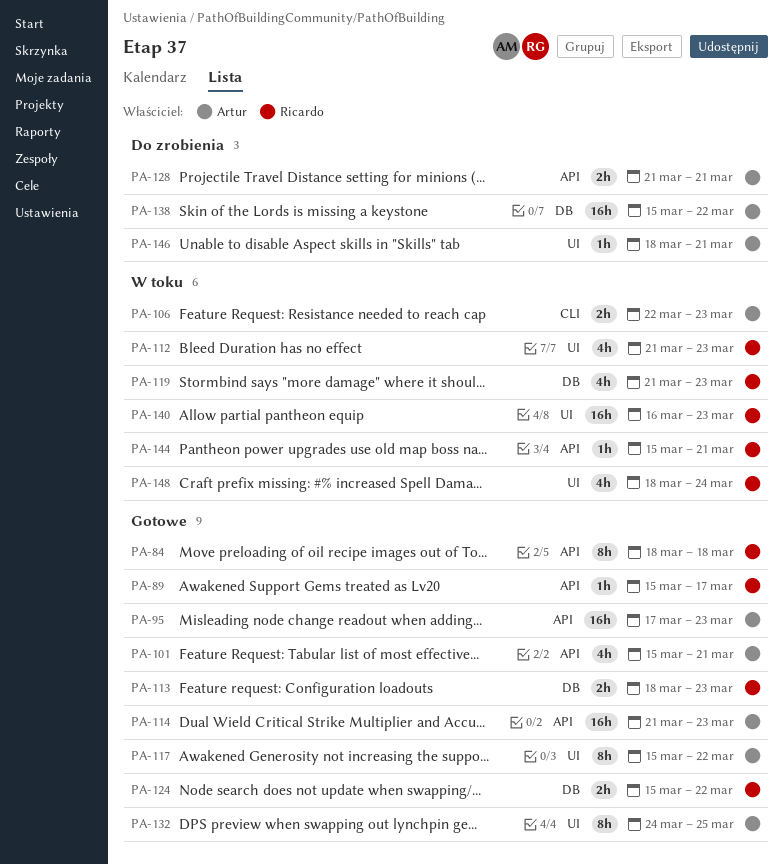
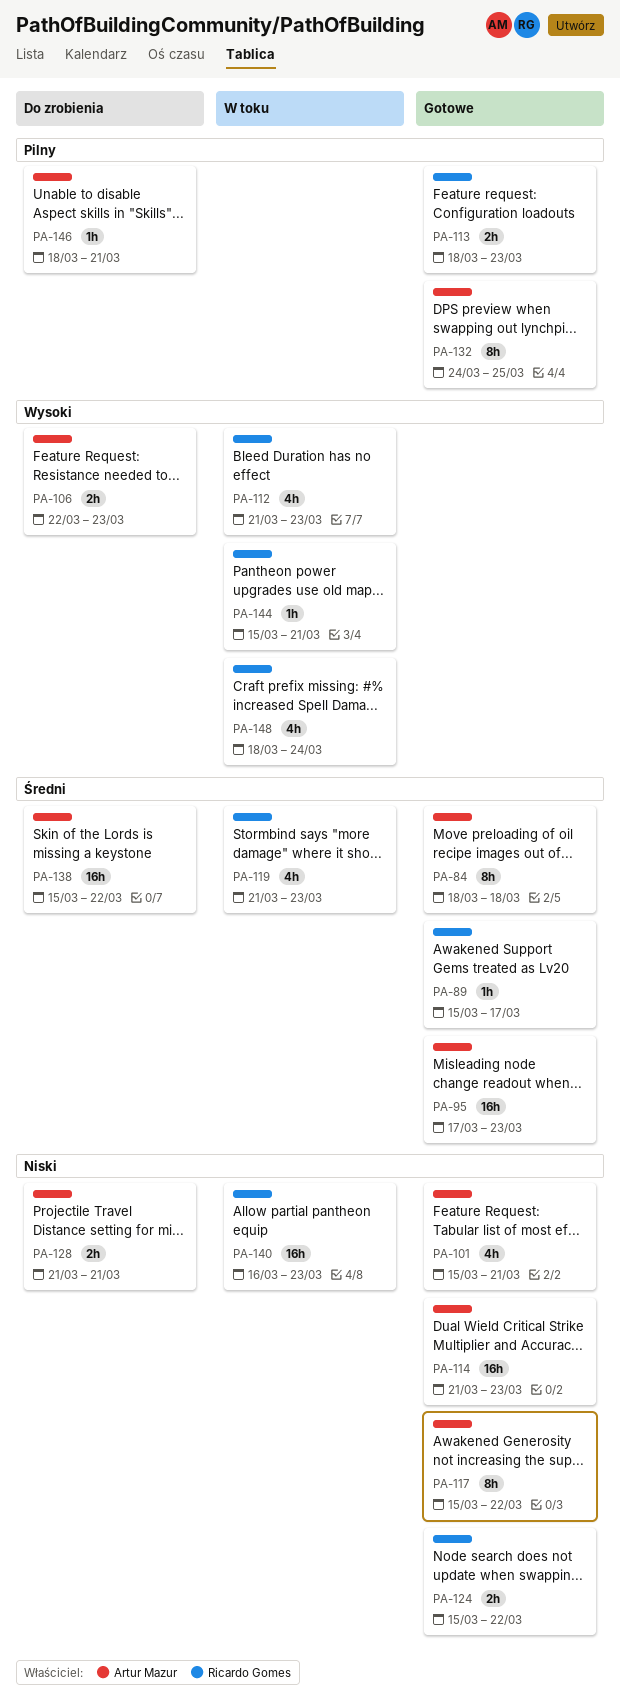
PA-84, owner: Ricardo Gomes -> Artur Mazur
PA-106, status: W toku -> Do zrobienia

